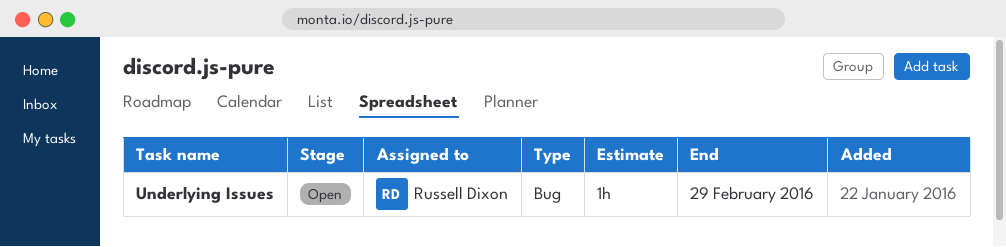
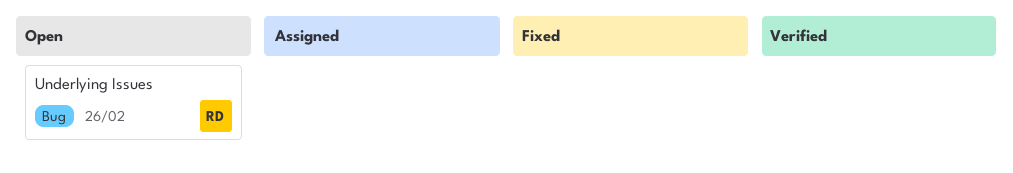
Underlying Issues, due: Feb 29 -> Feb 26

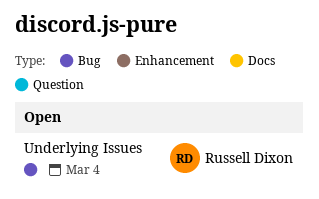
Underlying Issues, due: Feb 26 -> Mar 4

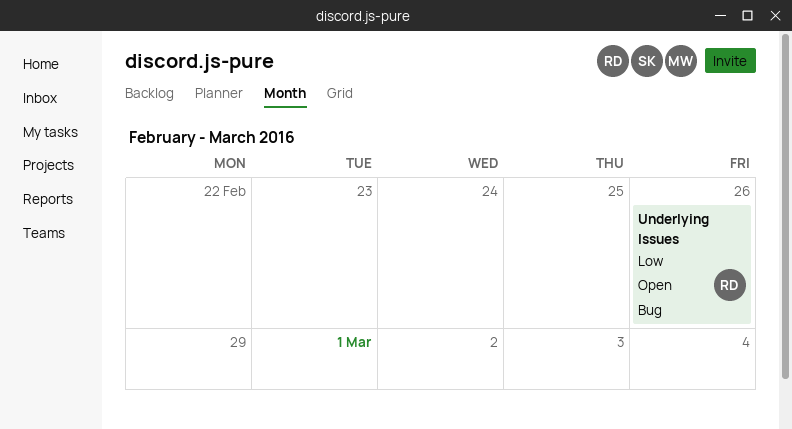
Underlying Issues, due: Mar 4 -> Feb 26

